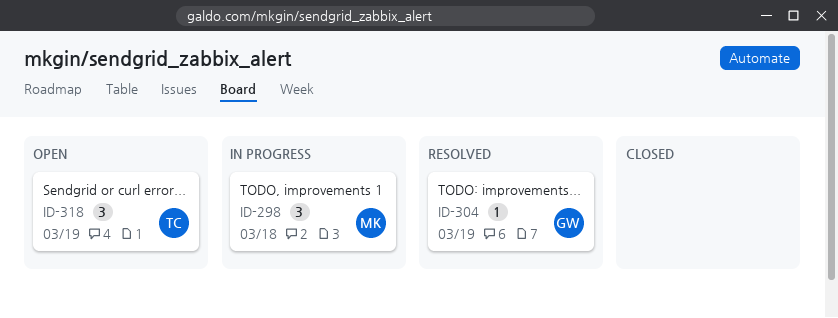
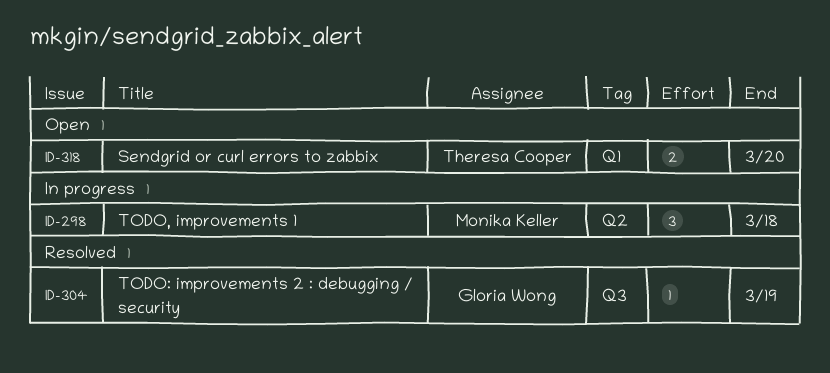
ID-318, estimate: 3 -> 2
ID-318, due: Mar 19 -> Mar 20

